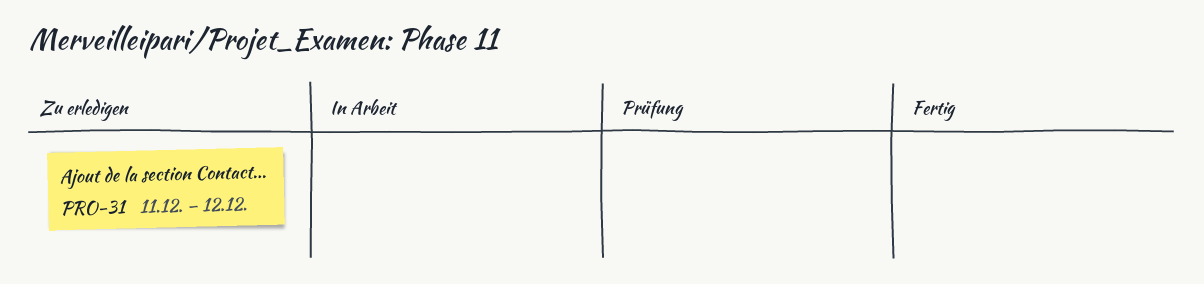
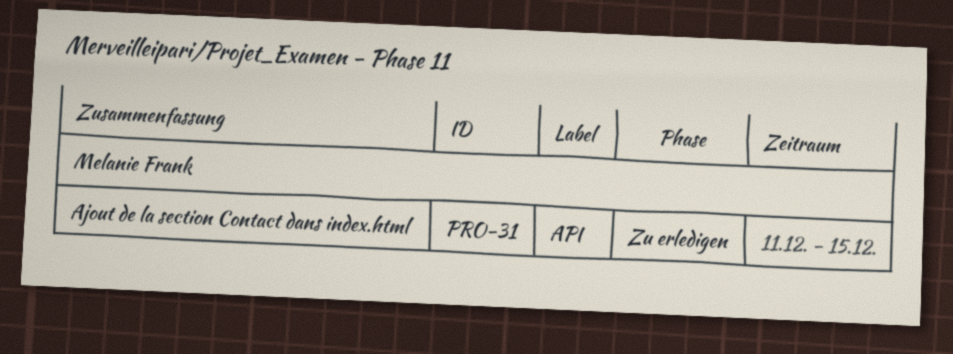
PRO-31, due: Dec 12 -> Dec 15

